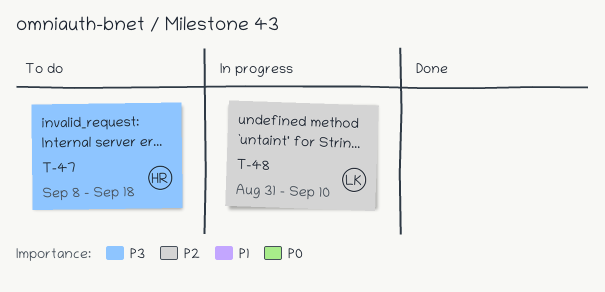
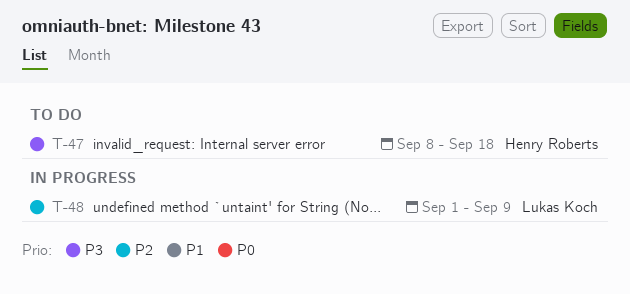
T-48, start: Aug 31 -> Sep 1
T-48, due: Sep 10 -> Sep 9

